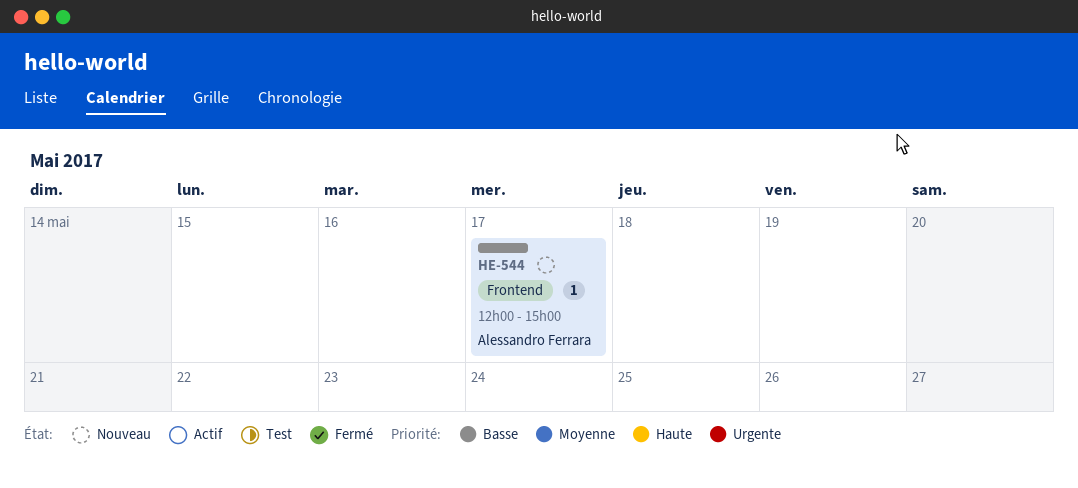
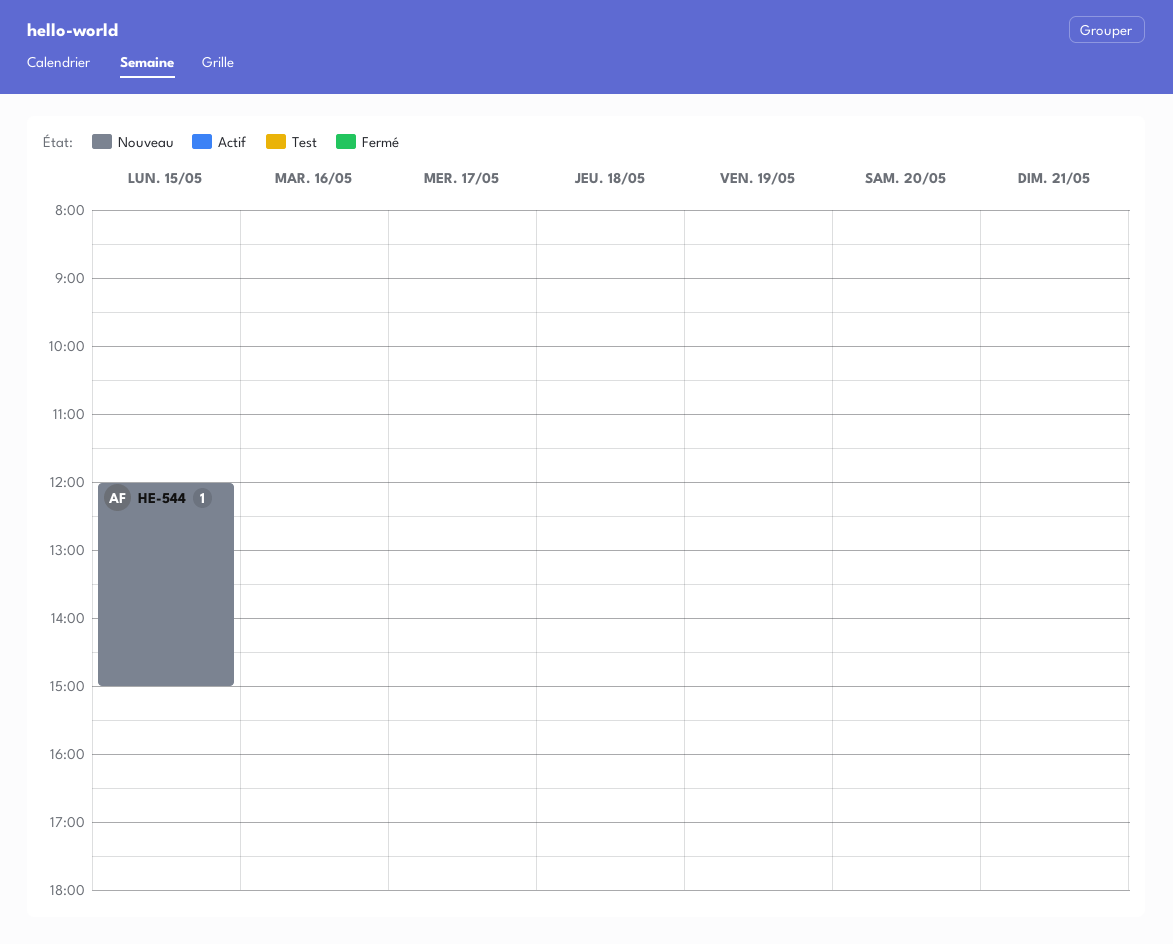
HE-544, day: May 17 -> May 15

